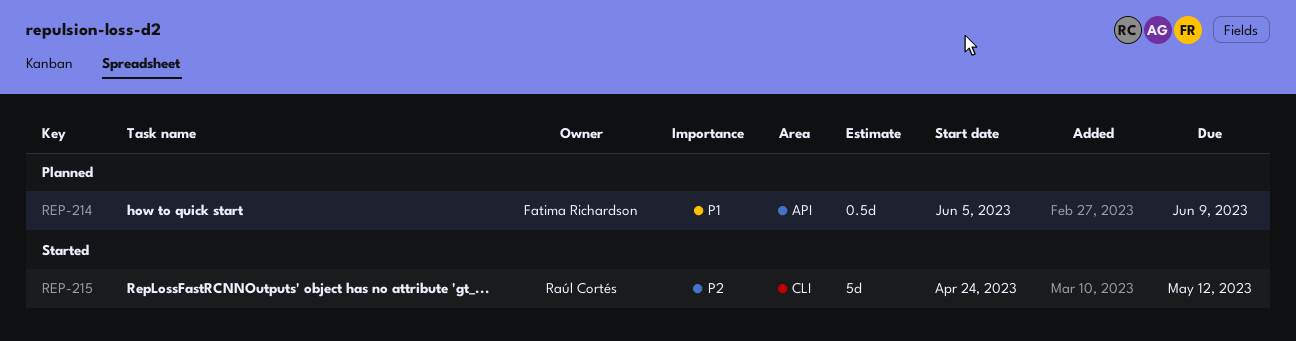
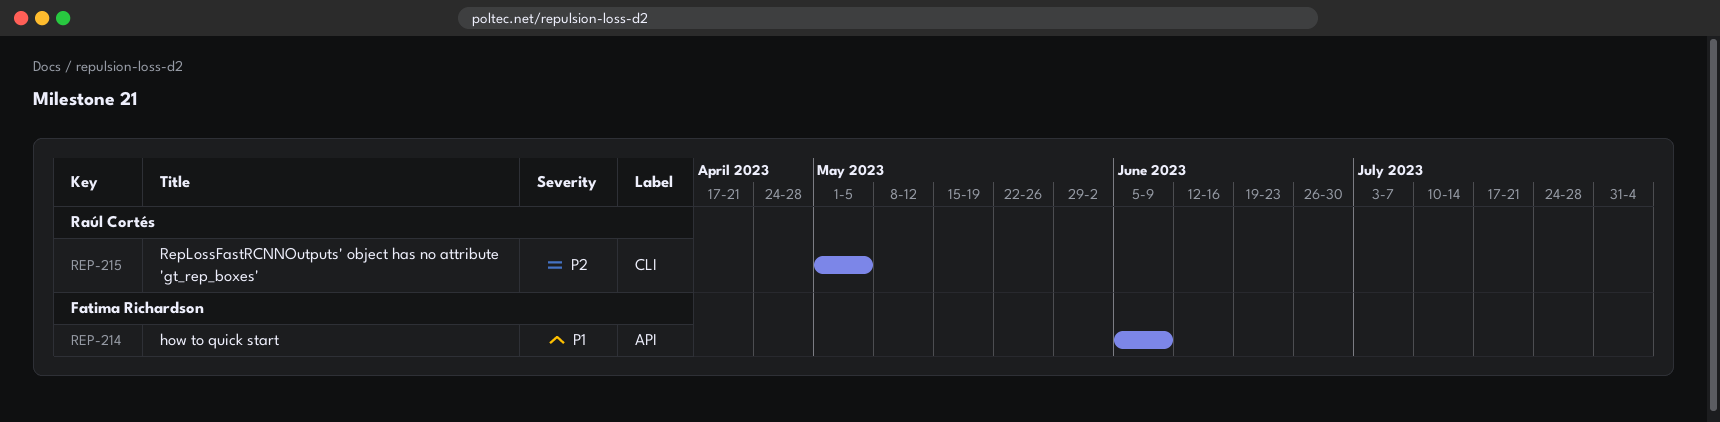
REP-215, start: Apr 24 -> May 1
REP-215, due: May 12 -> May 5

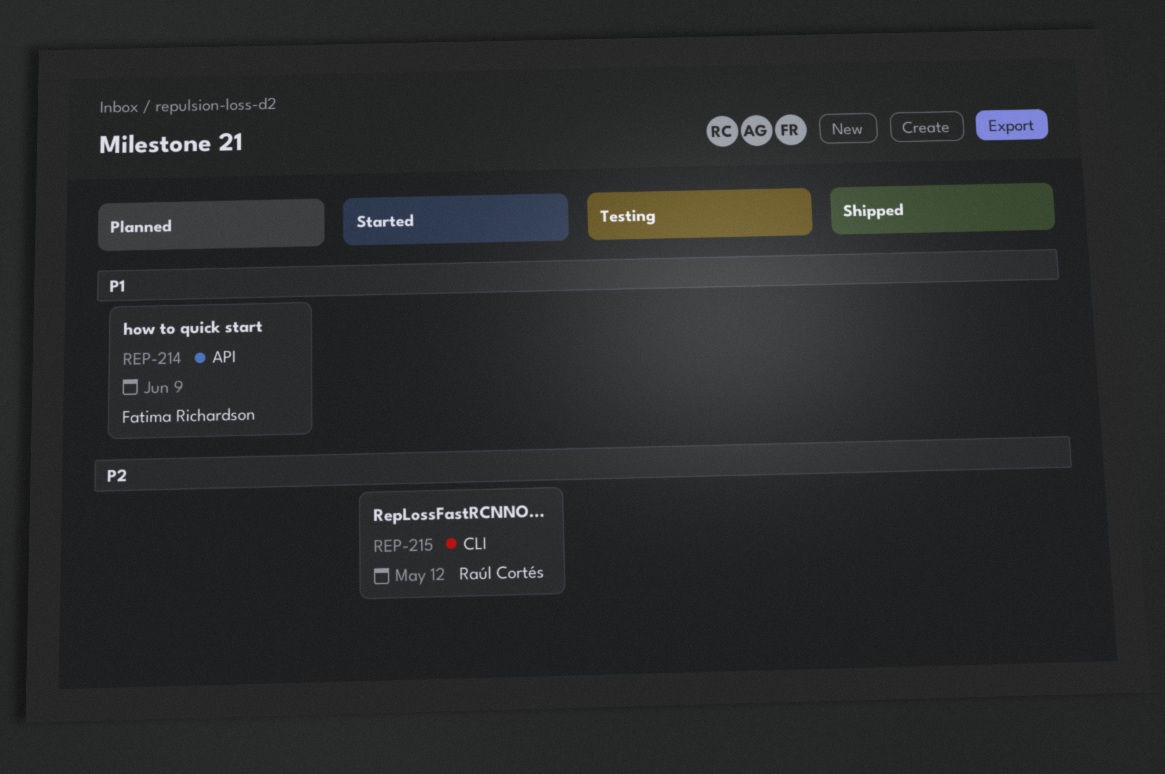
REP-215, due: May 5 -> May 12

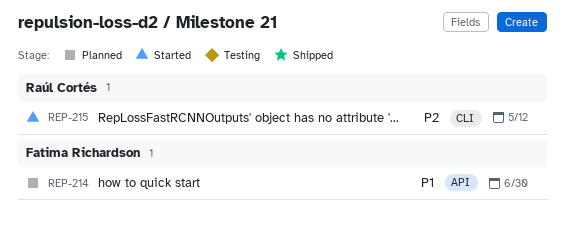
REP-214, due: Jun 9 -> Jun 30

